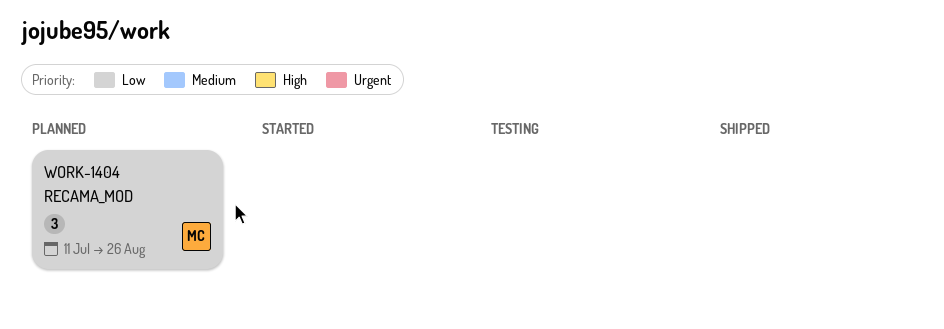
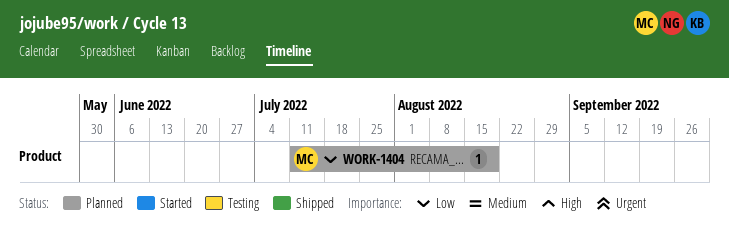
WORK-1404, estimate: 3 -> 1
WORK-1404, due: Aug 26 -> Aug 19

